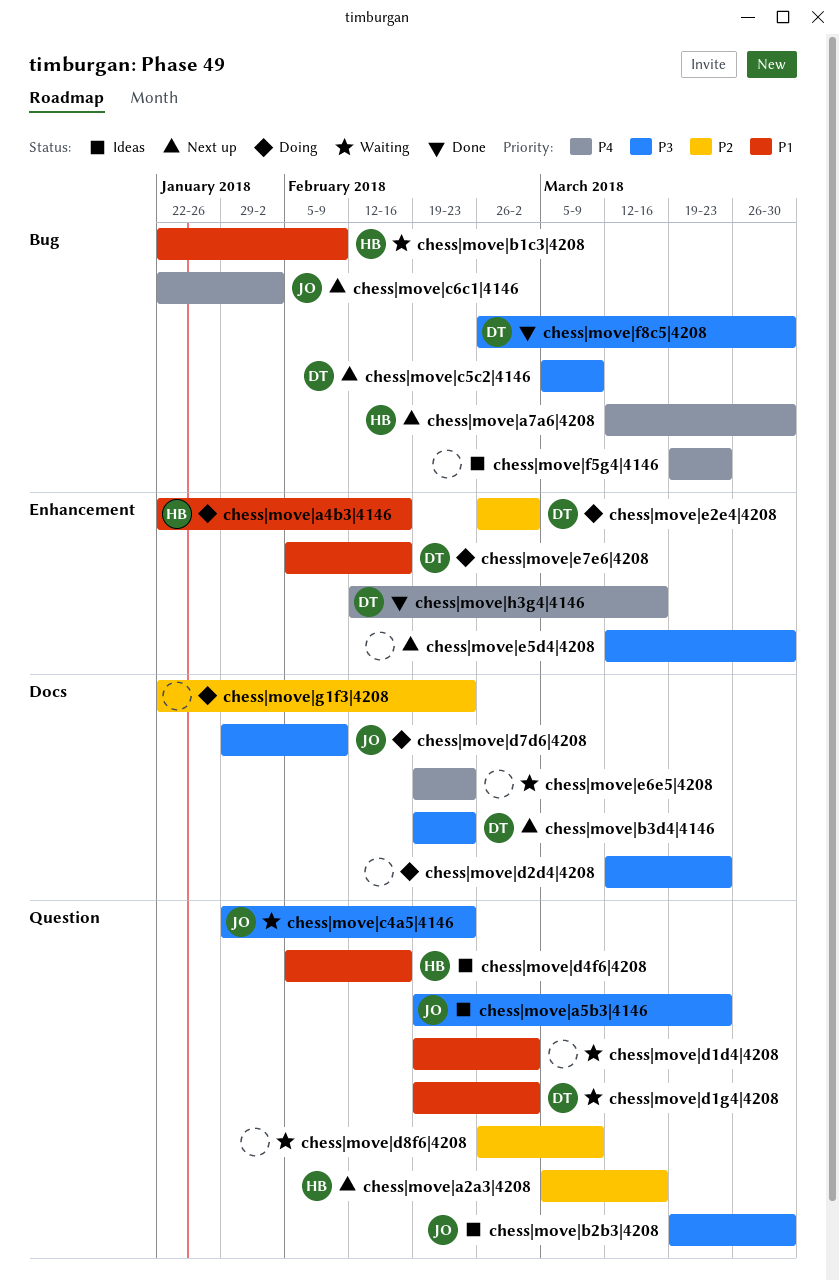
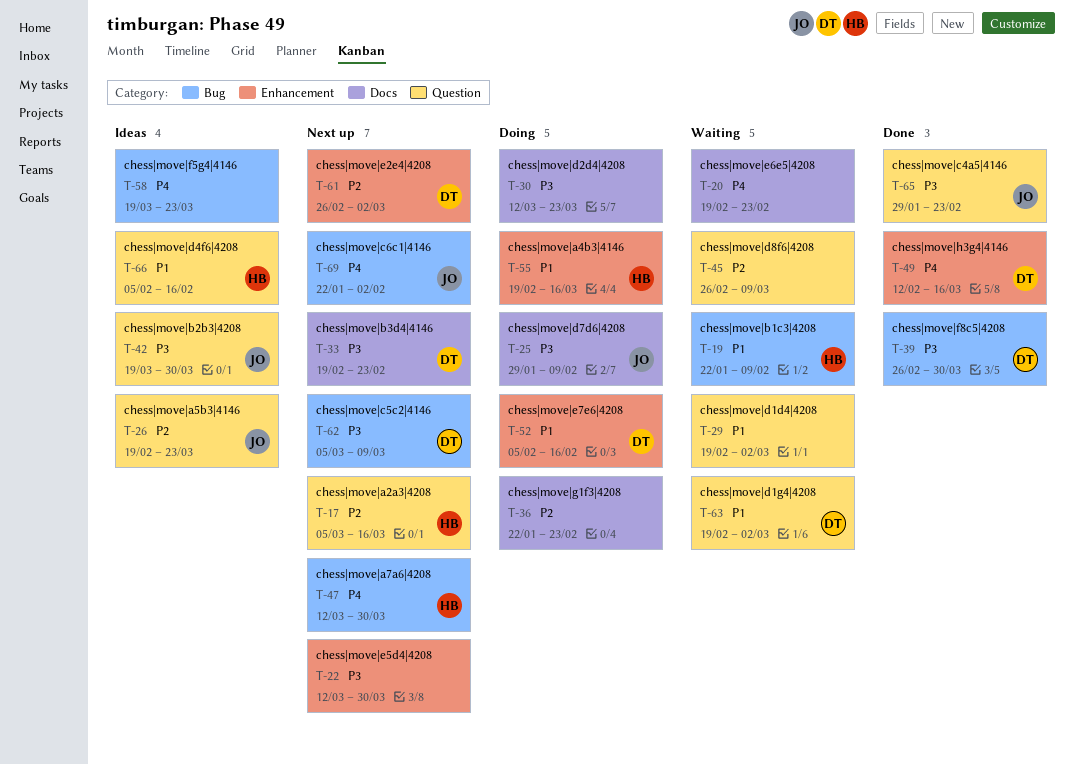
chess|move|a4b3|4146, start: Jan 22 -> Feb 19
chess|move|a4b3|4146, due: Feb 16 -> Mar 16
chess|move|a5b3|4146, priority: P3 -> P2
chess|move|c4a5|4146, status: Waiting -> Done
chess|move|e2e4|4208, status: Doing -> Next up

